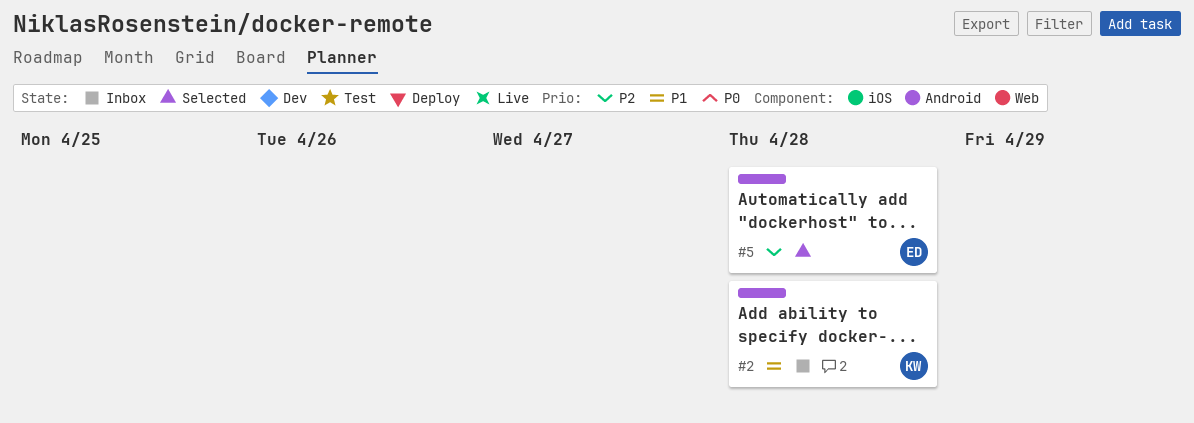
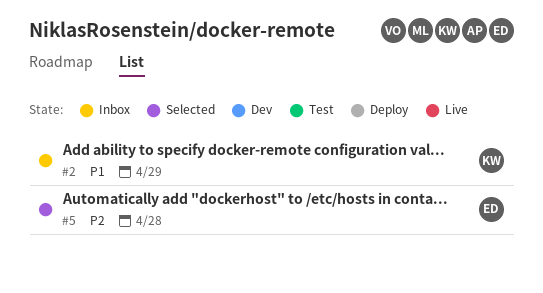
#2, due: Apr 28 -> Apr 29

